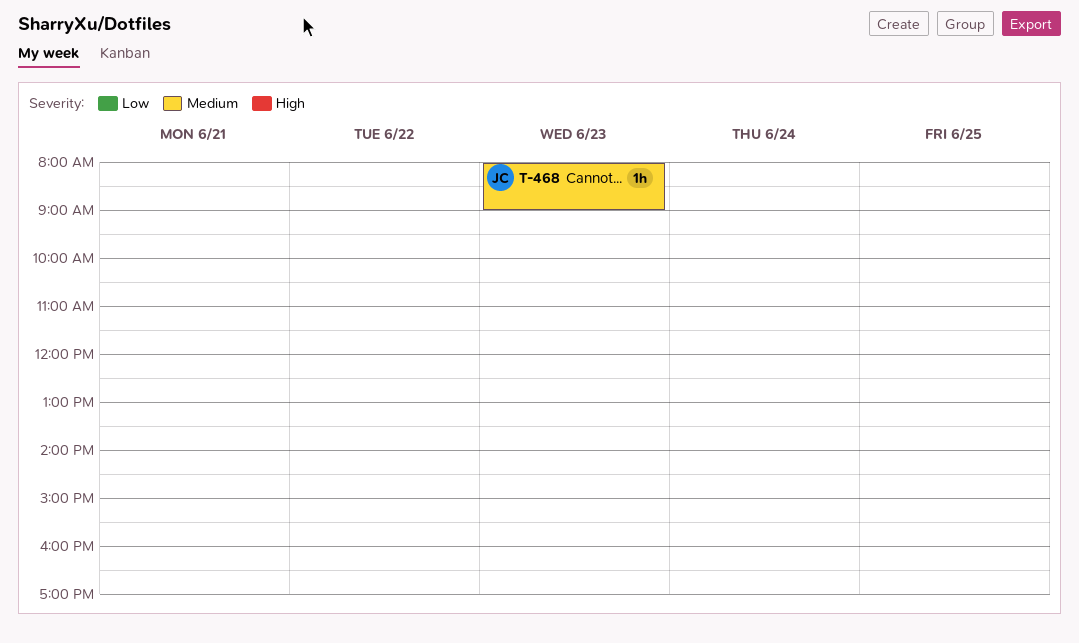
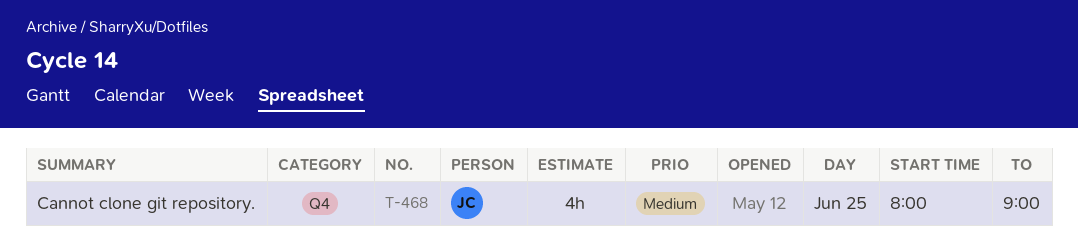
T-468, estimate: 1h -> 4h
T-468, day: Jun 23 -> Jun 25

